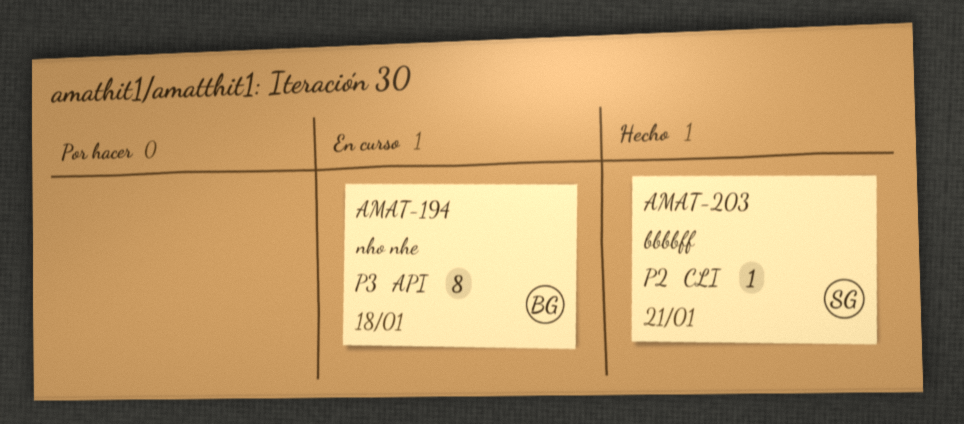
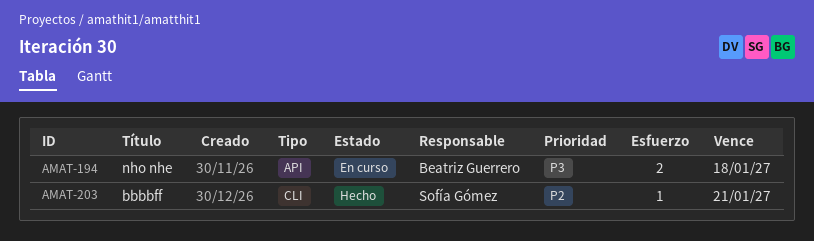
AMAT-194, estimate: 8 -> 2

